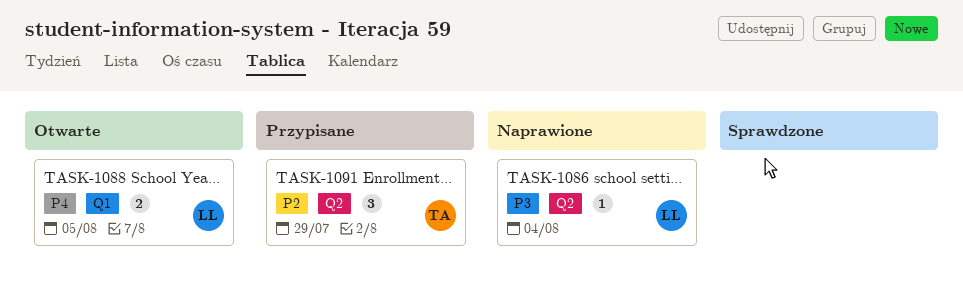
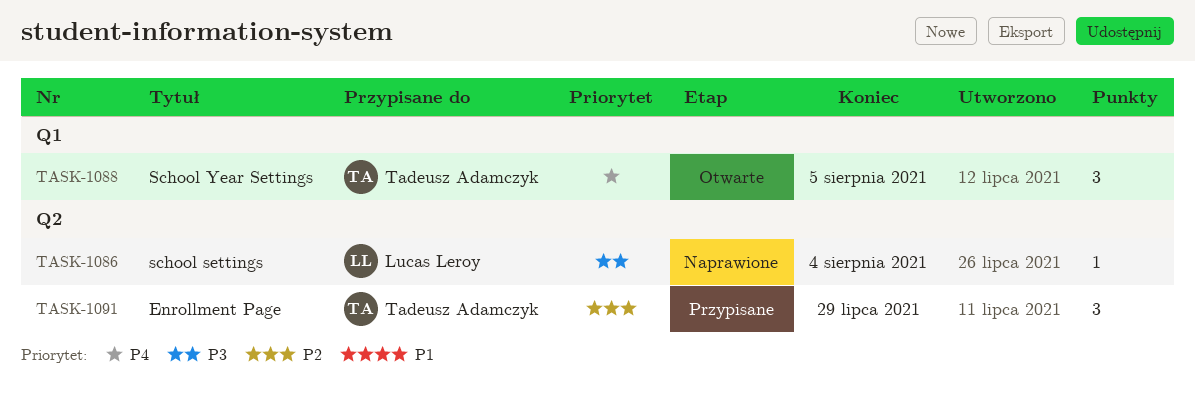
TASK-1088, owner: Lucas Leroy -> Tadeusz Adamczyk
TASK-1088, estimate: 2 -> 3

